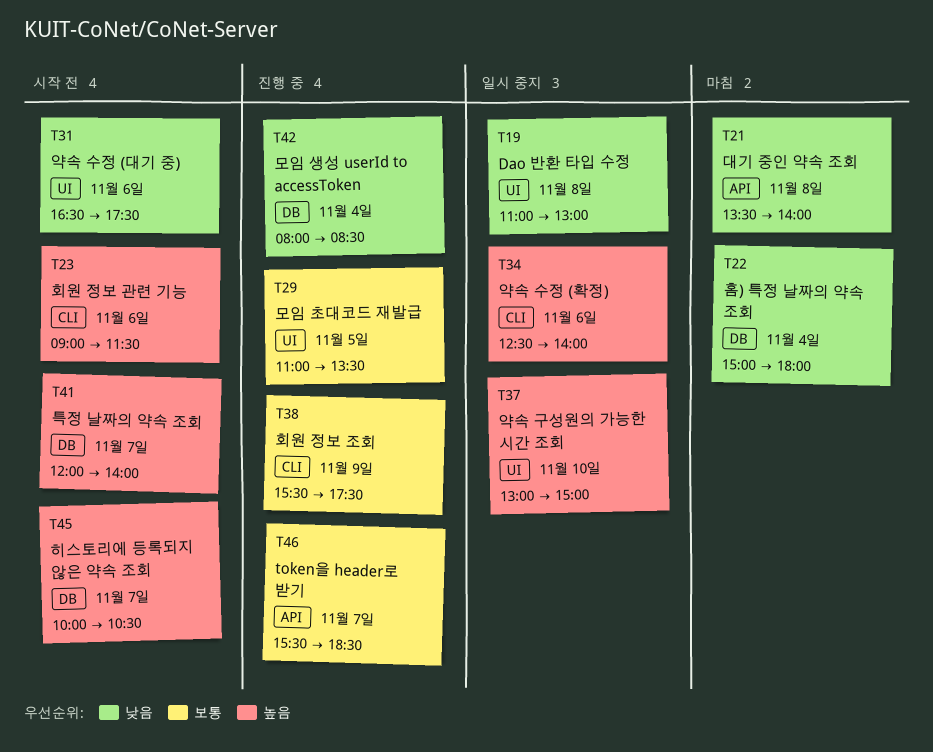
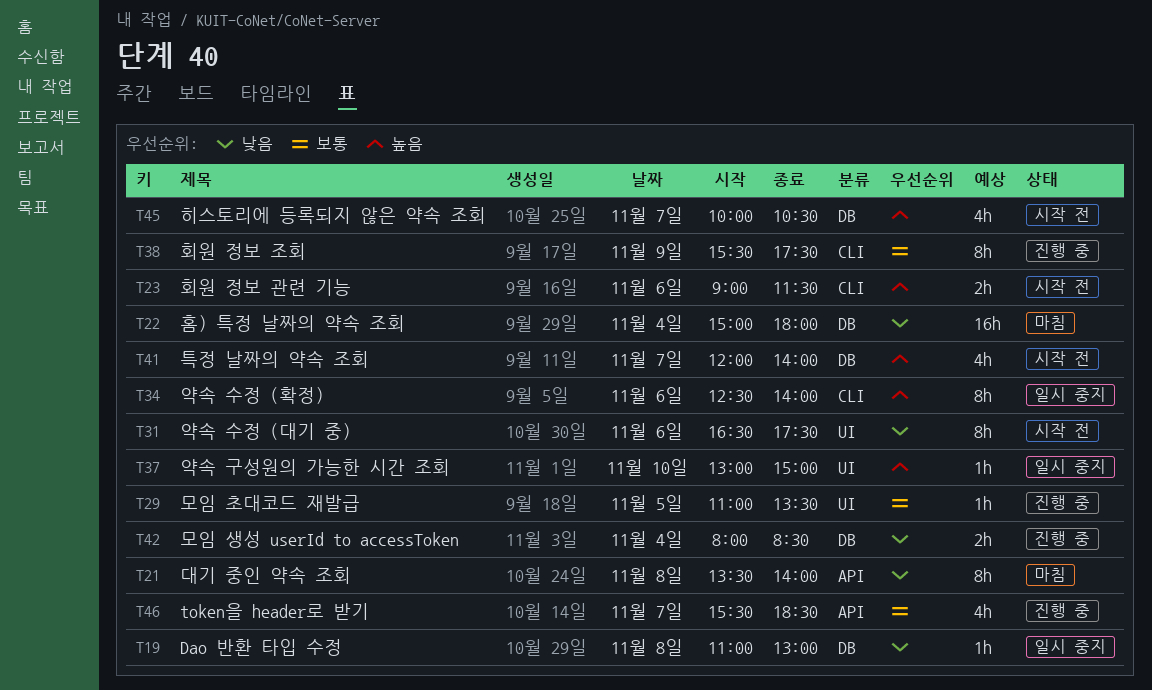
T19, label: UI -> DB

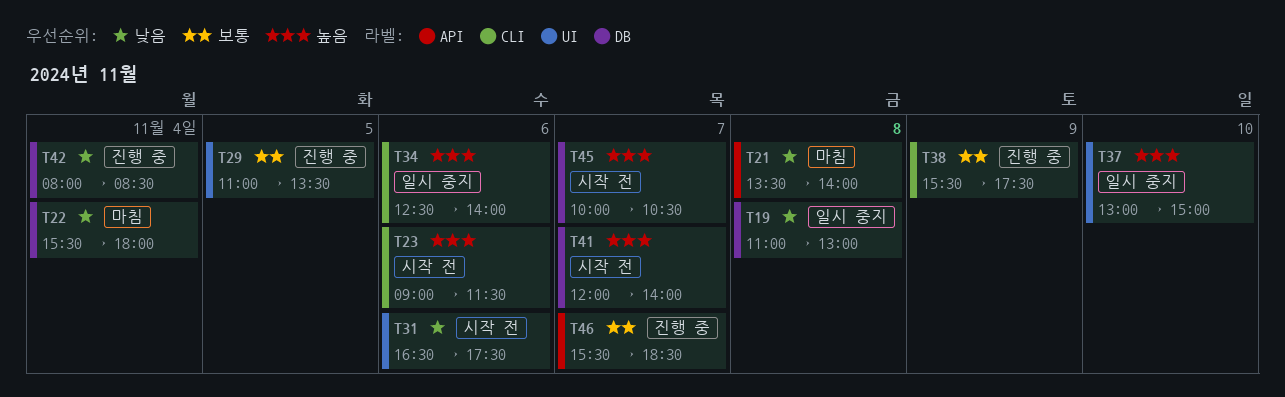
T22, begins: 15:00 -> 15:30

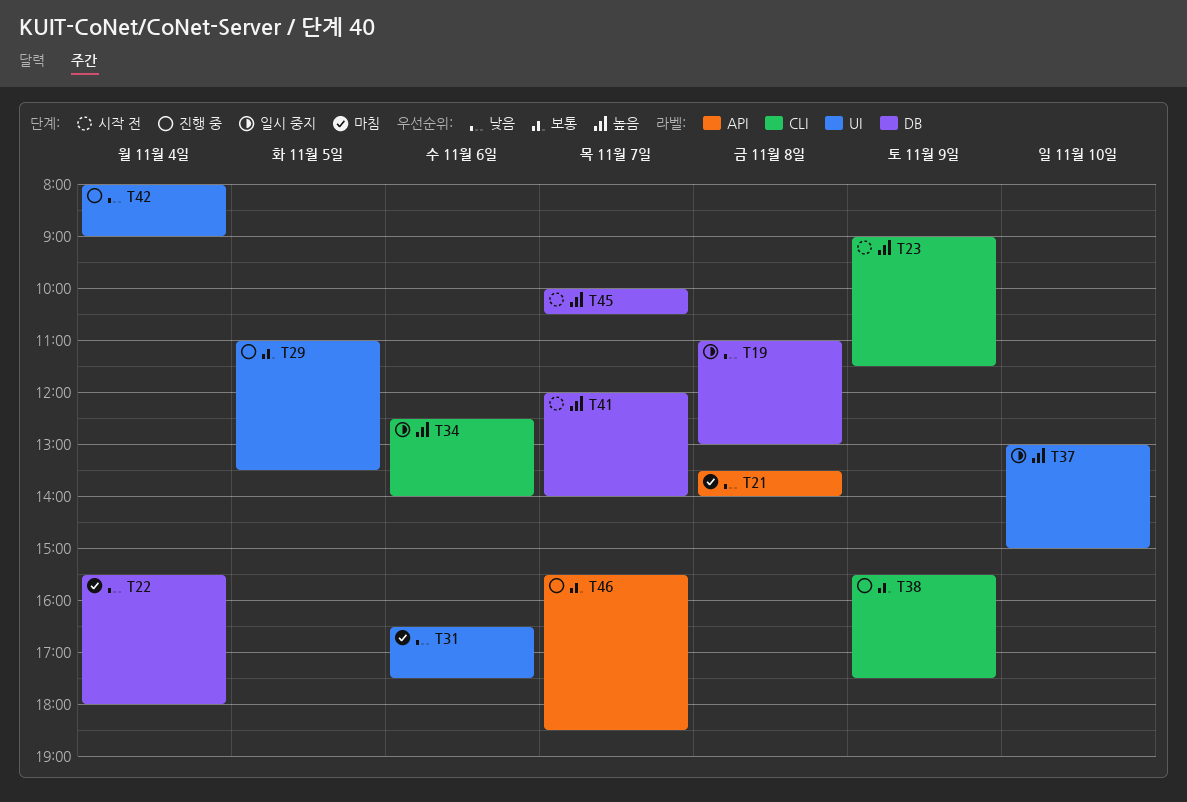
T23, day: Nov 6 -> Nov 9
T31, status: 시작 전 -> 마침
T42, label: DB -> UI
T42, ends: 08:30 -> 09:00

